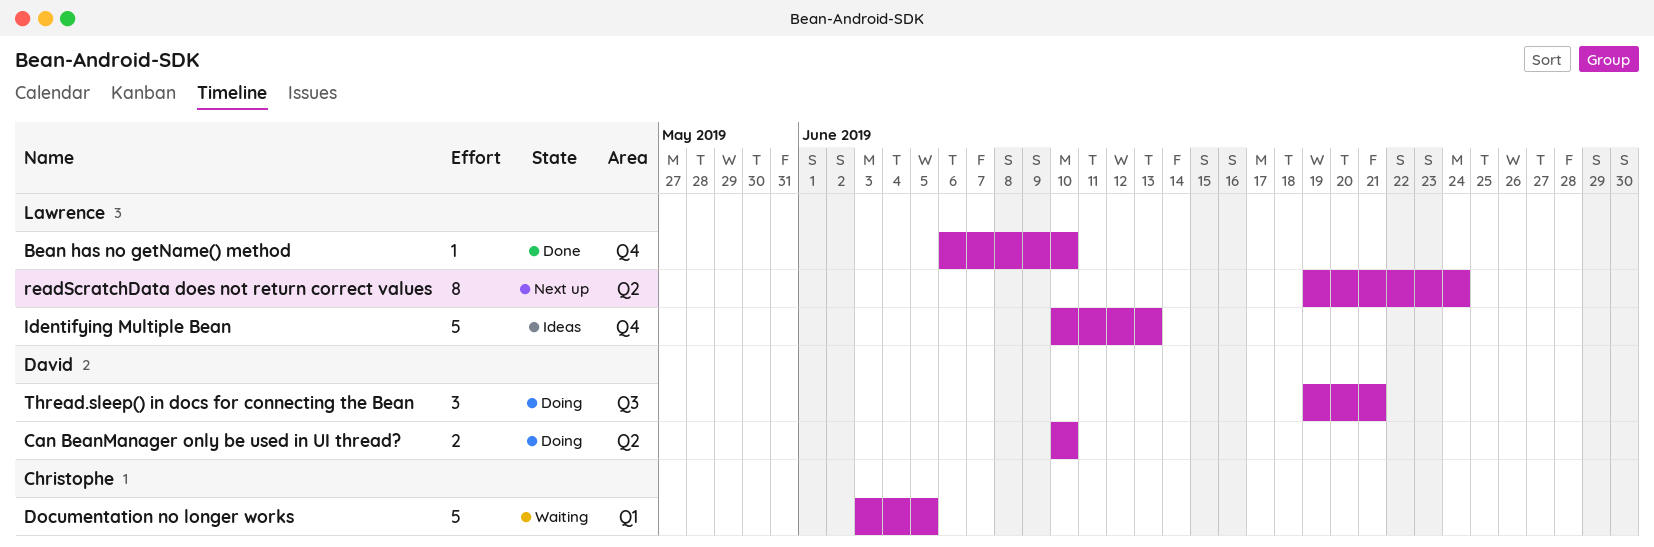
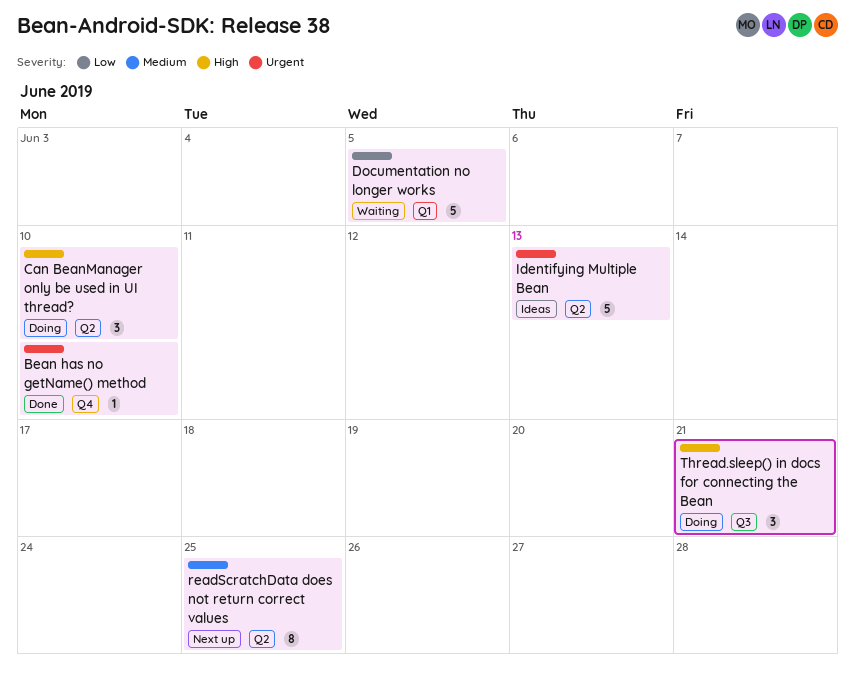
Can BeanManager only be used in UI thread?, estimate: 2 -> 3
Identifying Multiple Bean, label: Q4 -> Q2
readScratchData does not return correct values, due: Jun 24 -> Jun 25

